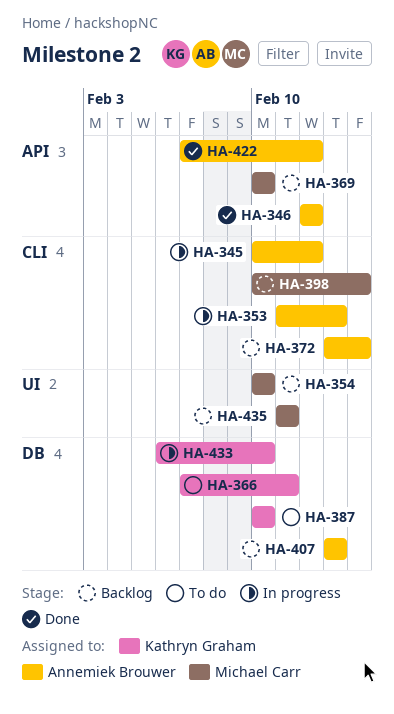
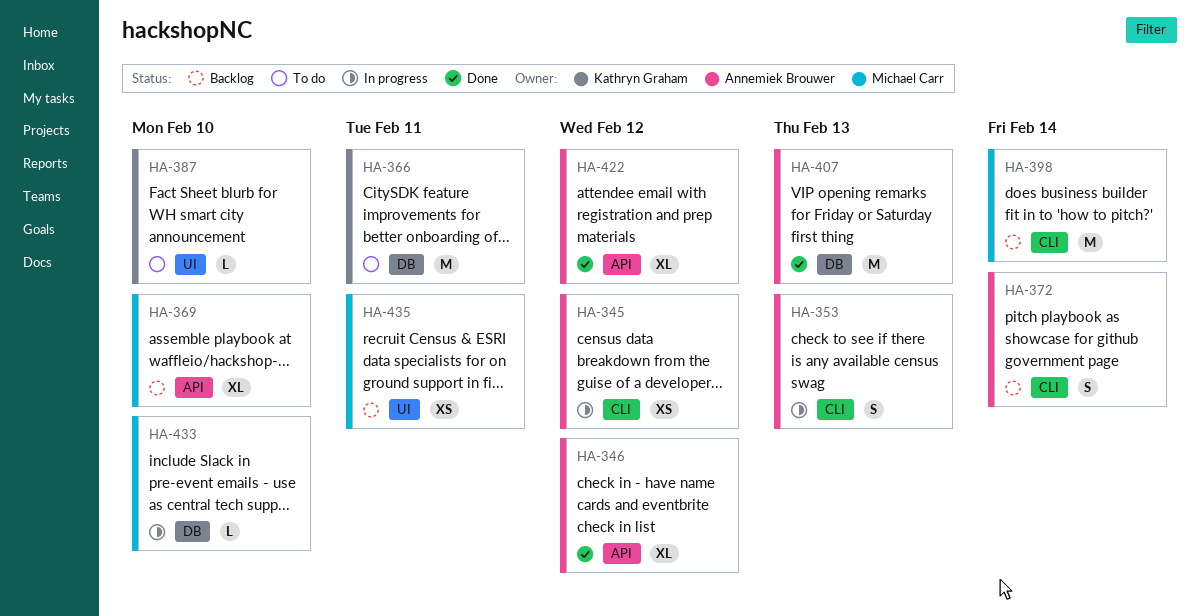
HA-354: present -> none
HA-387, label: DB -> UI
HA-407, status: Backlog -> Done
HA-433, owner: Kathryn Graham -> Michael Carr

